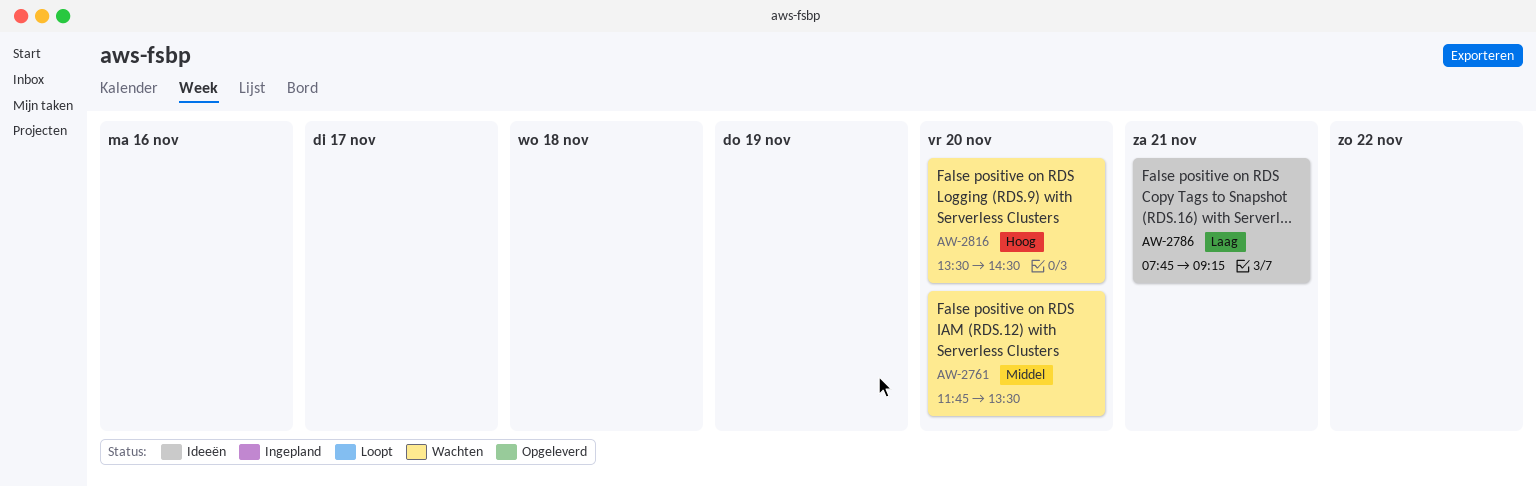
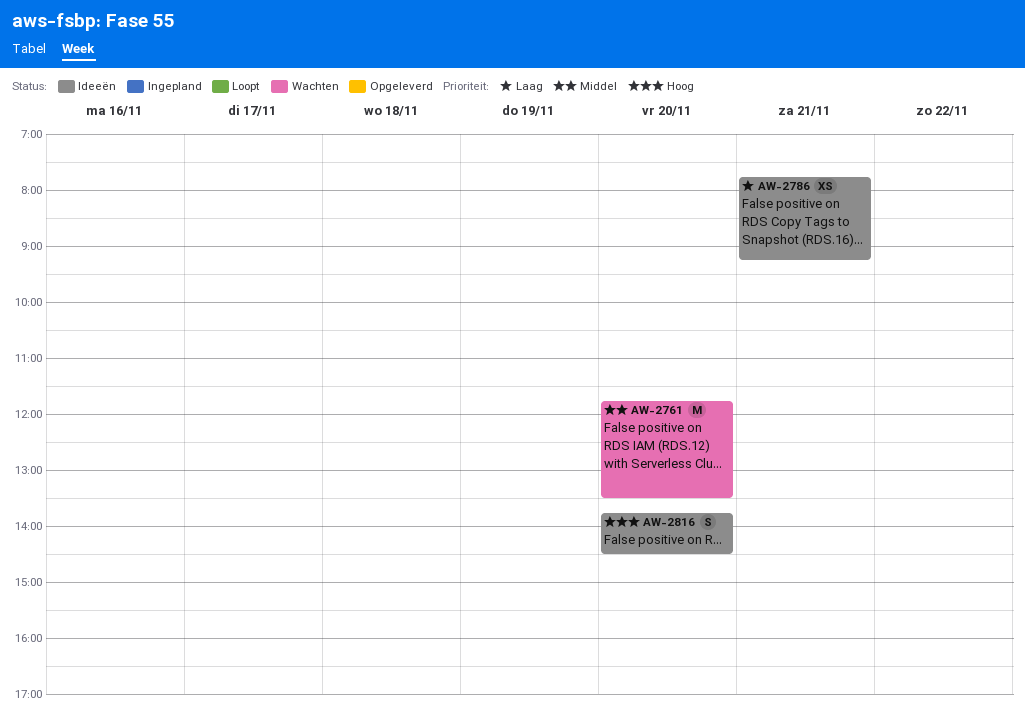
AW-2816, status: Wachten -> Ideeën
AW-2816, begins: 13:30 -> 13:45

